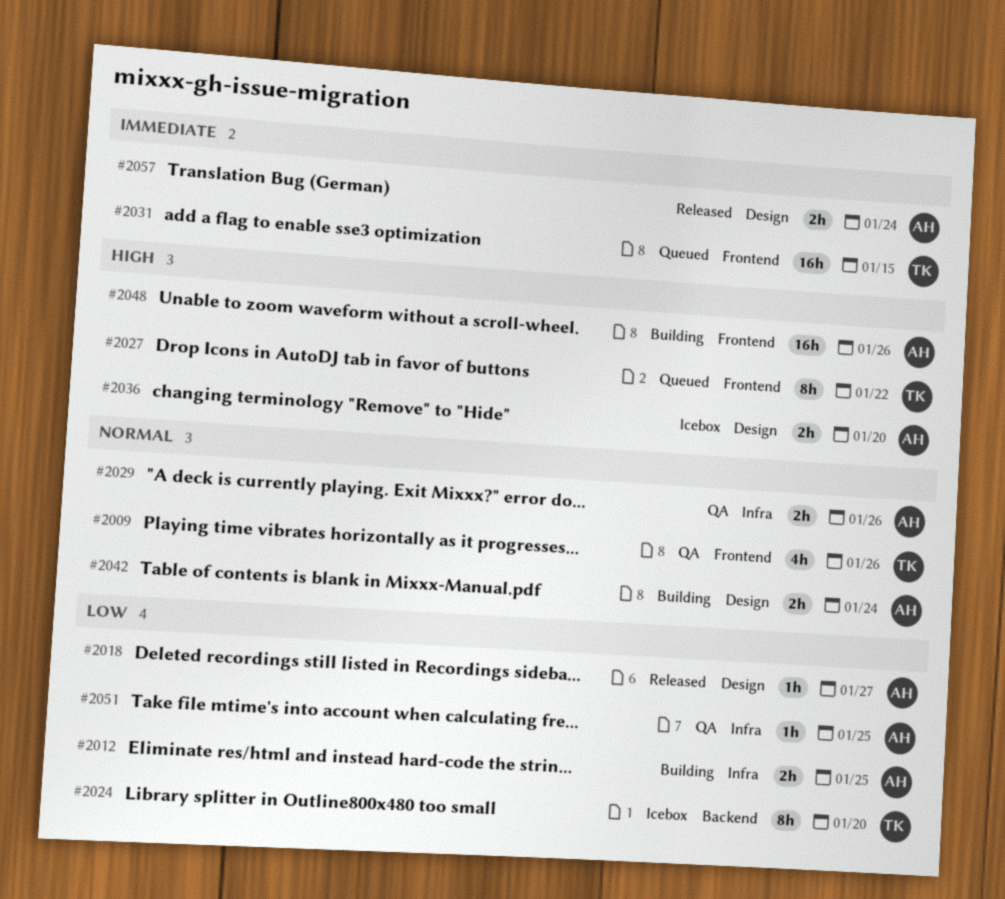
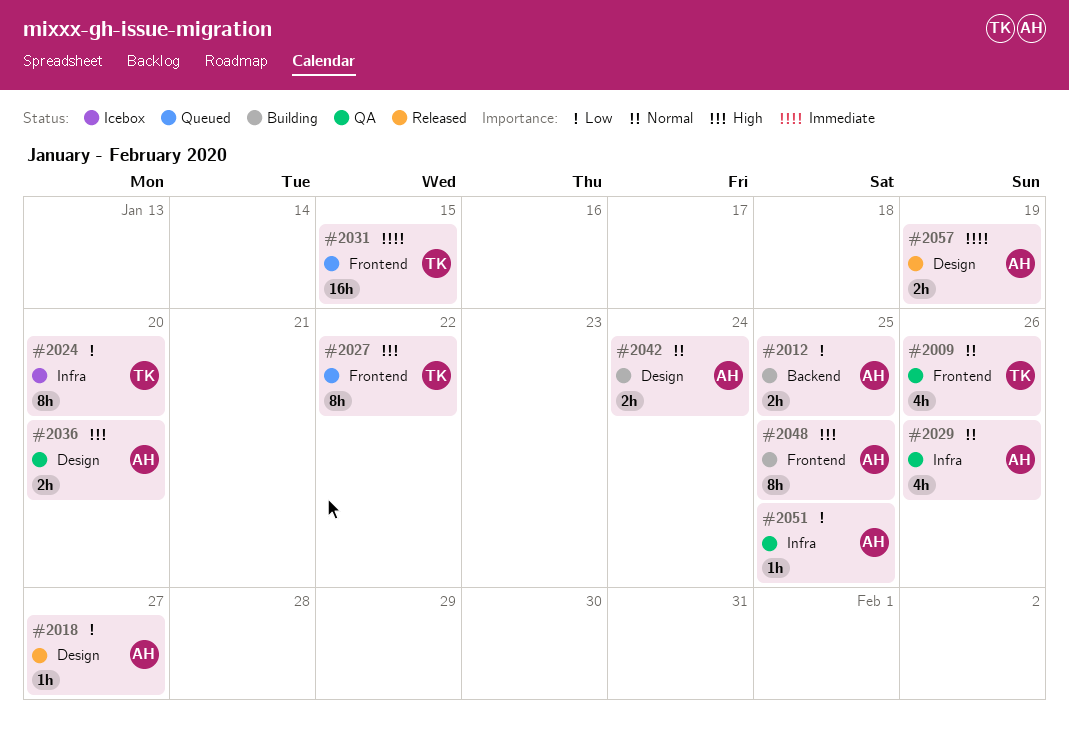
#2012, label: Infra -> Backend
#2024, label: Backend -> Infra
#2029, estimate: 2h -> 4h
#2036, status: Icebox -> QA
#2048, estimate: 16h -> 8h
#2048, due: Jan 26 -> Jan 25
#2057, due: Jan 24 -> Jan 19

